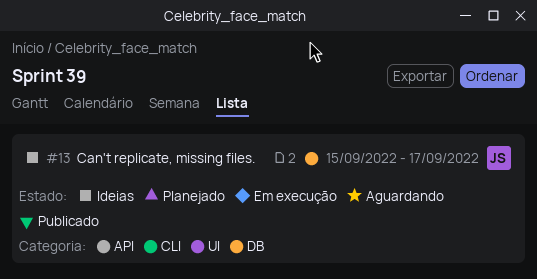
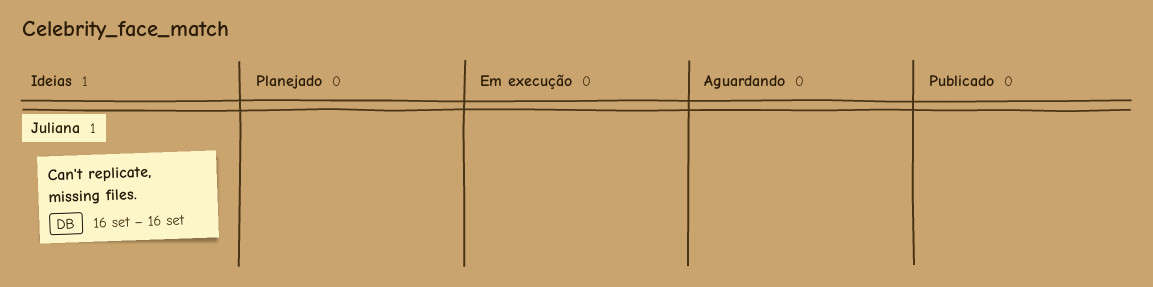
Can't replicate, missing files., start: Sep 15 -> Sep 16
Can't replicate, missing files., due: Sep 17 -> Sep 16

